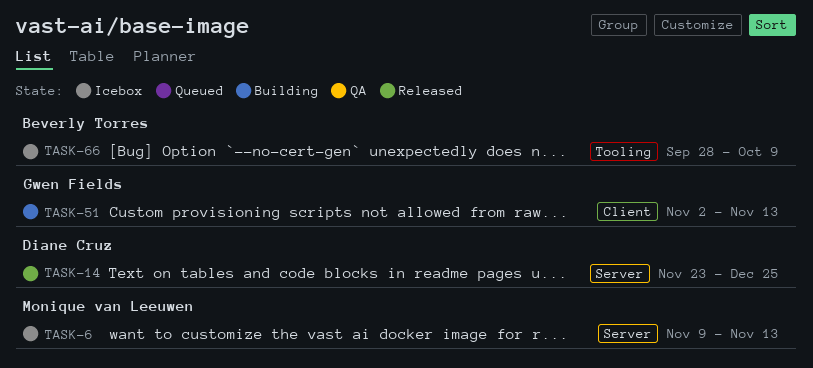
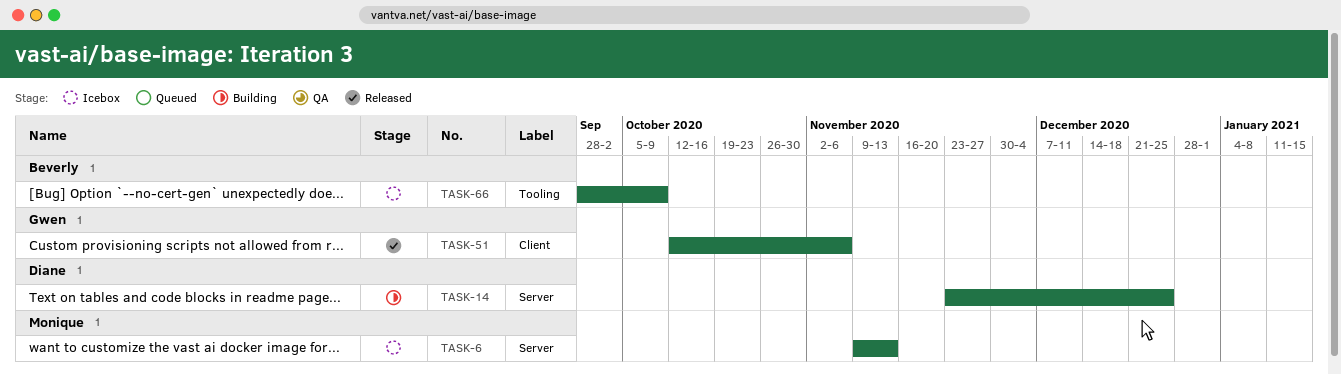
TASK-14, status: Released -> Building
TASK-51, status: Building -> Released
TASK-51, start: Nov 2 -> Oct 12
TASK-51, due: Nov 13 -> Nov 6

